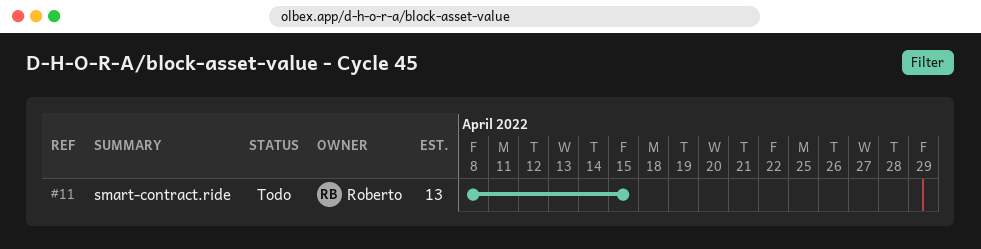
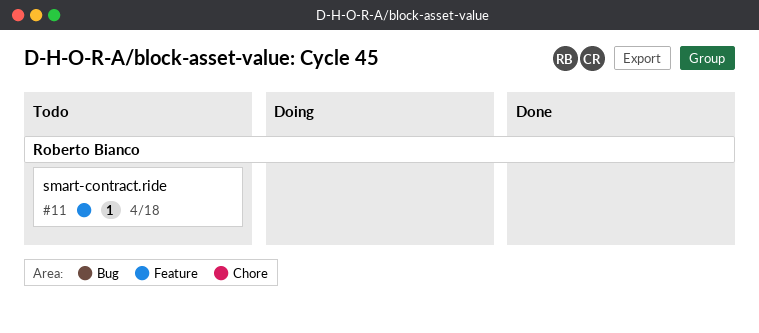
#11, estimate: 13 -> 1
#11, due: Apr 15 -> Apr 18

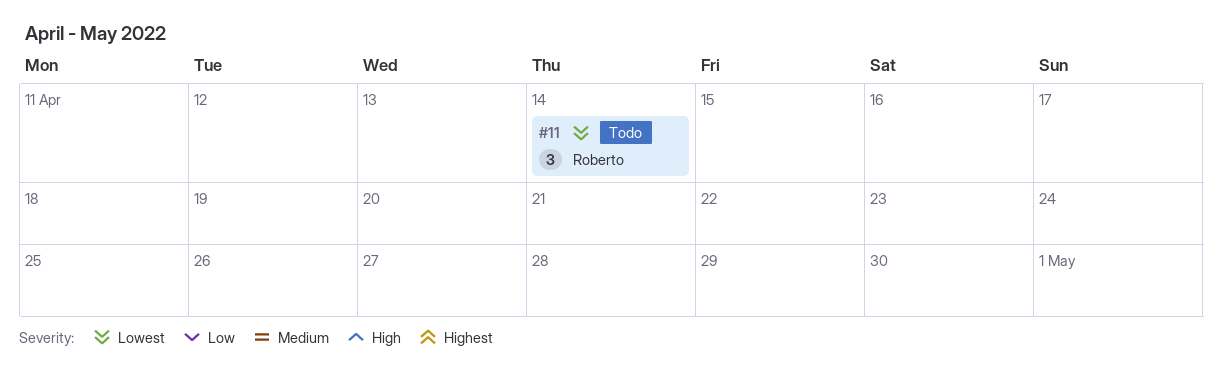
#11, estimate: 1 -> 3
#11, due: Apr 18 -> Apr 14

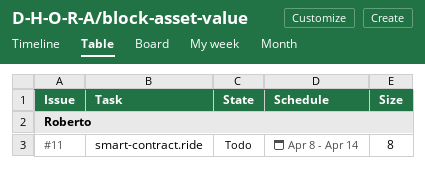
#11, estimate: 3 -> 8

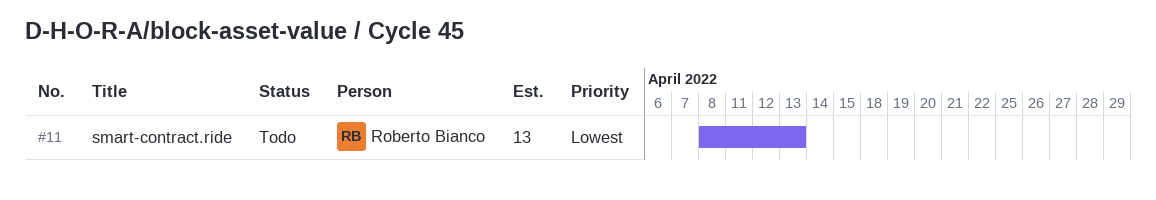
#11, estimate: 8 -> 13
#11, due: Apr 14 -> Apr 13

